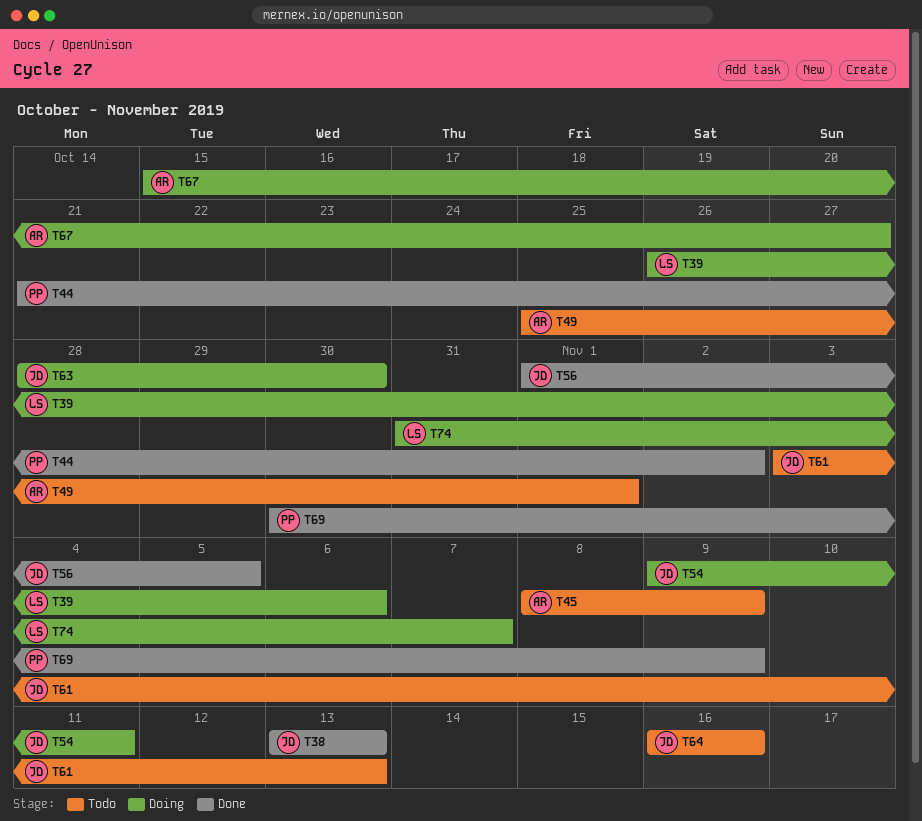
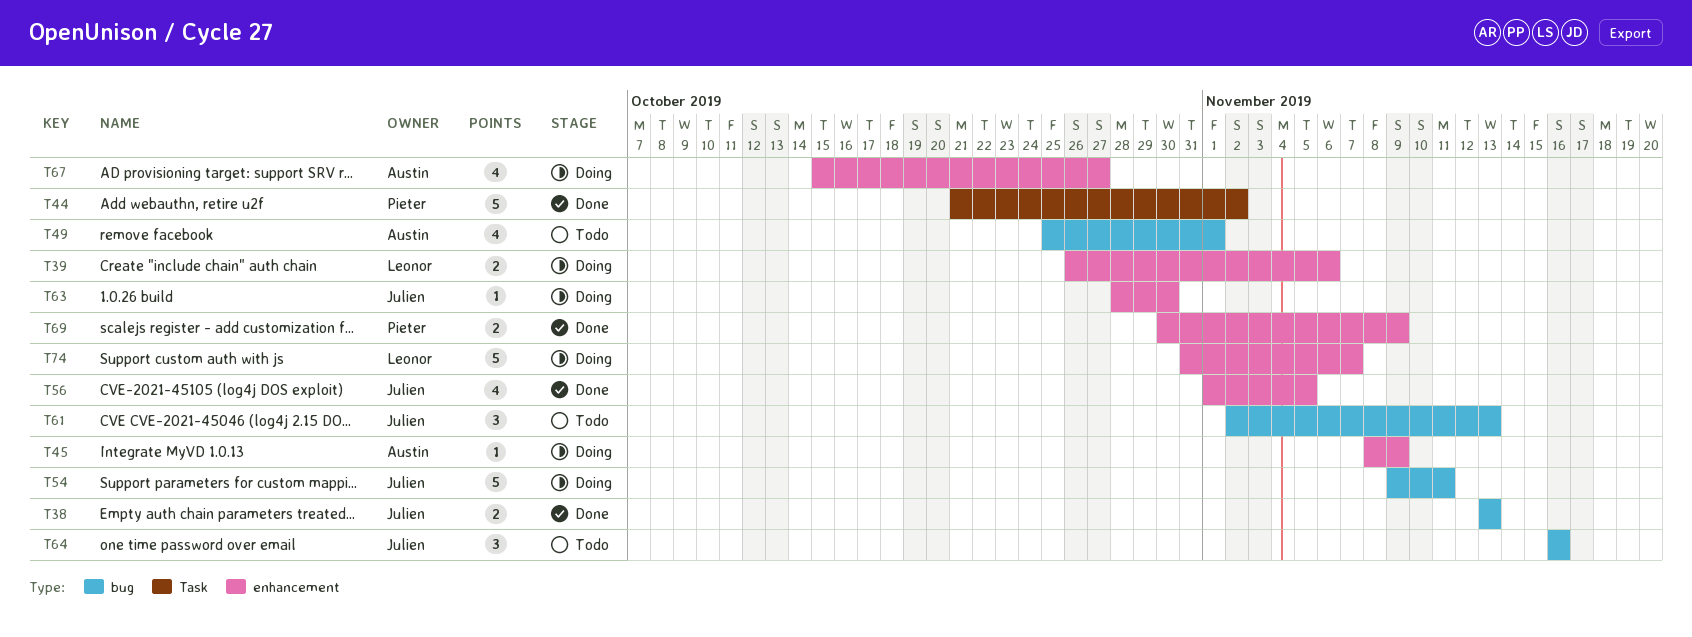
T45, status: Todo -> Doing
T61, start: Nov 3 -> Nov 2

